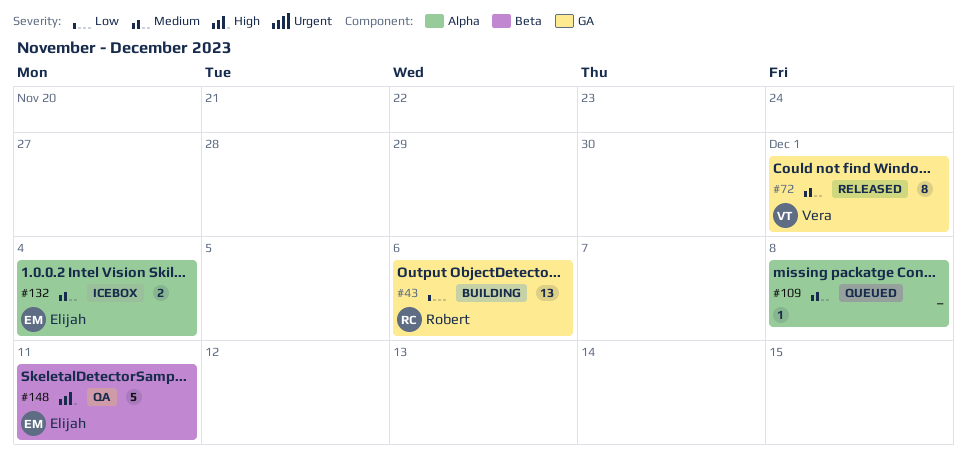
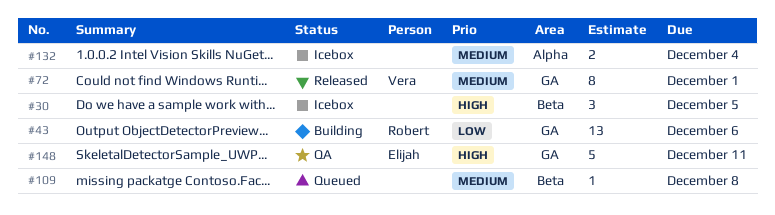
#30: none -> present
#109, label: Alpha -> Beta
#132, owner: Elijah -> none
#148, label: Beta -> GA

